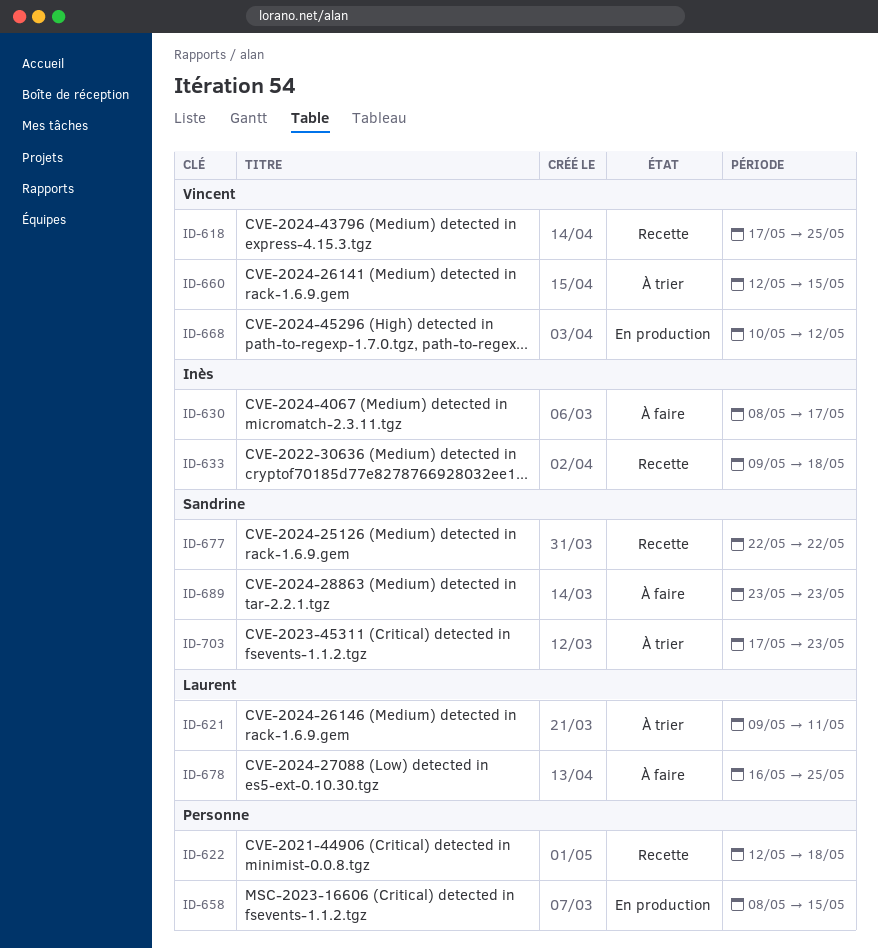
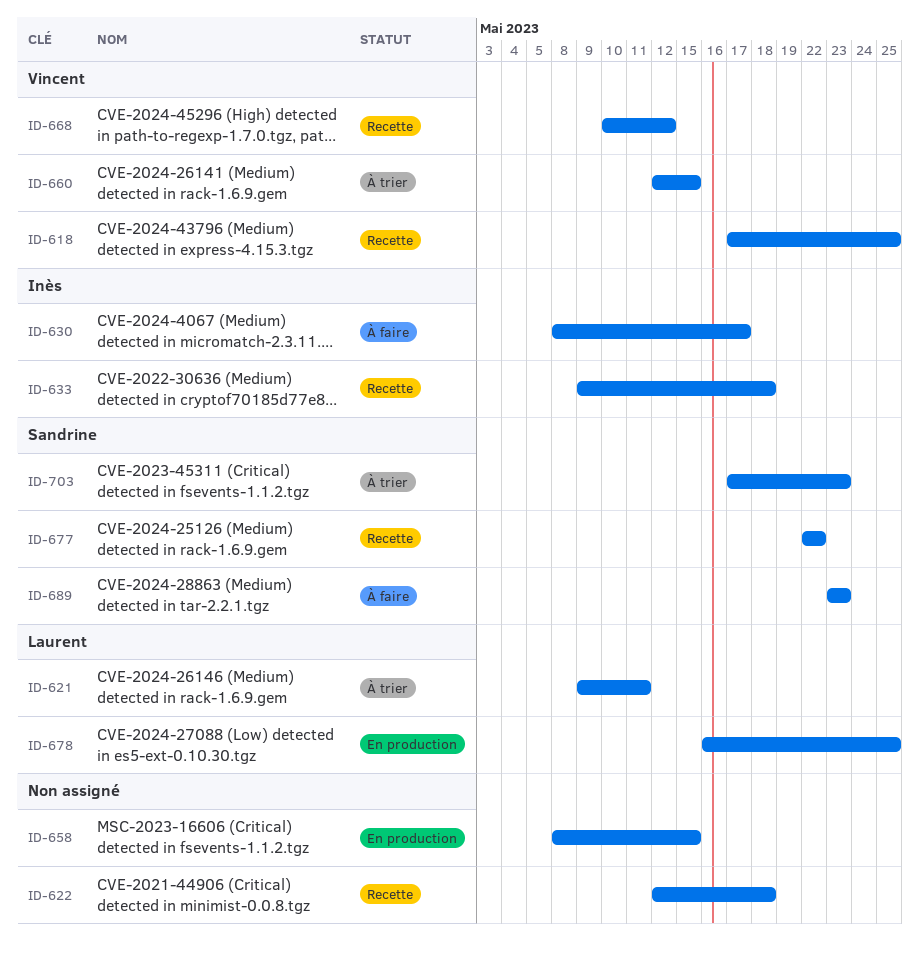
ID-668, status: En production -> Recette
ID-678, status: À faire -> En production

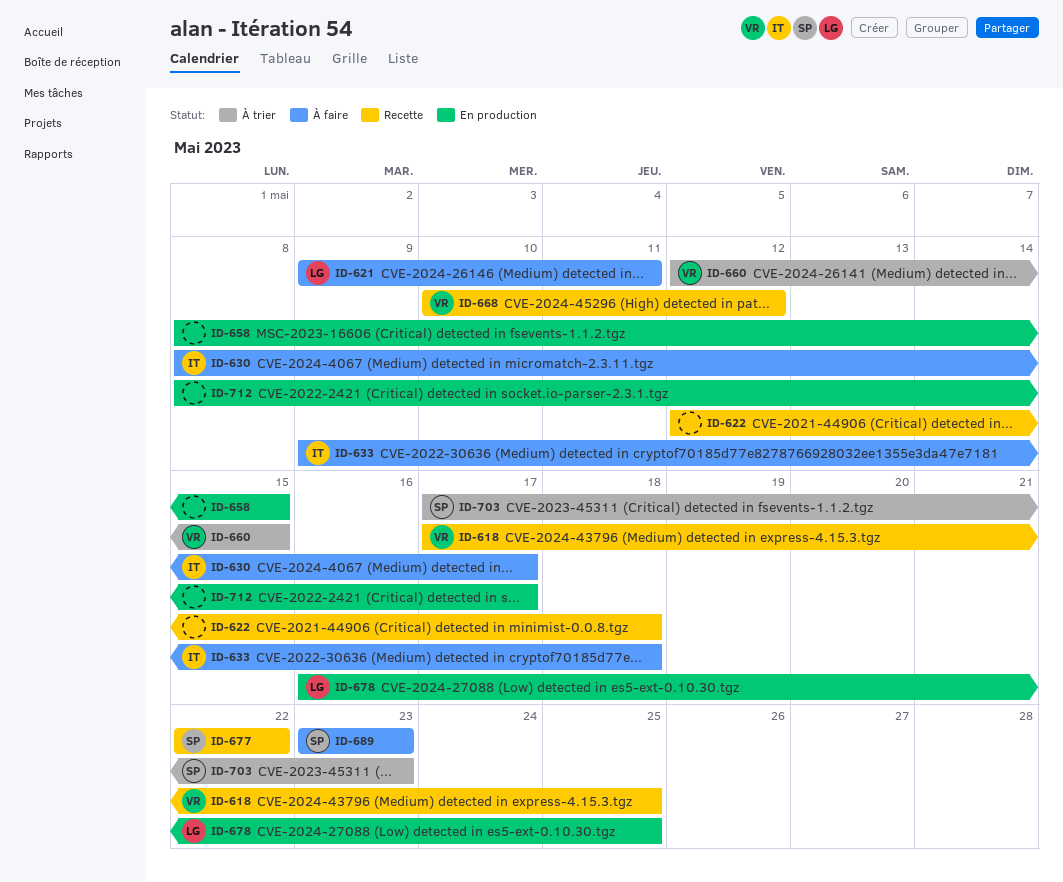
ID-621, status: À trier -> À faire
ID-633, status: Recette -> À faire
ID-712: none -> present

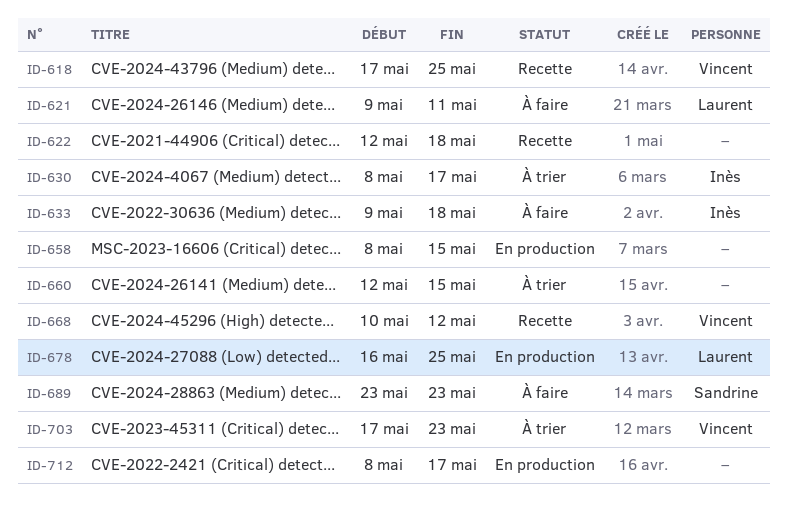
ID-630, status: À faire -> À trier
ID-660, owner: Vincent -> none
ID-677: present -> none
ID-703, owner: Sandrine -> Vincent

